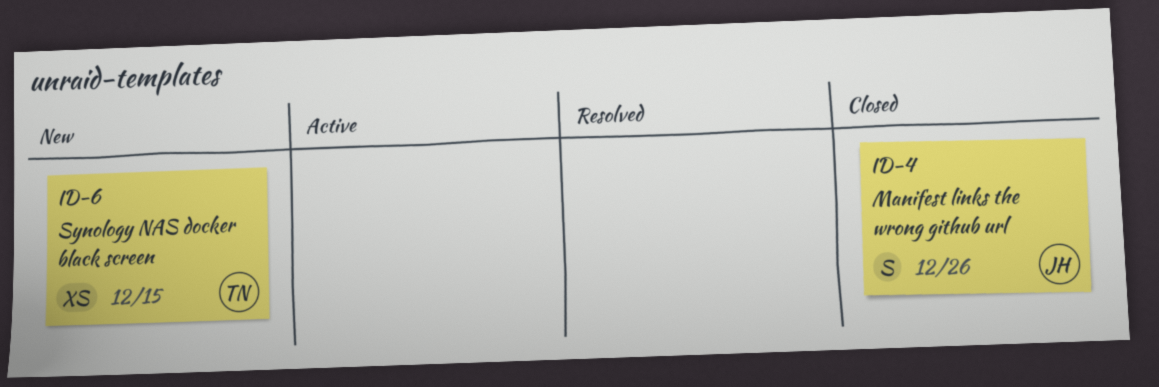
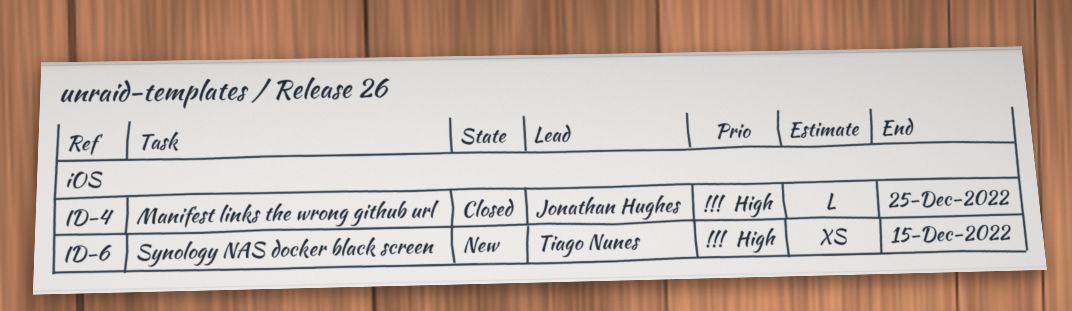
ID-4, estimate: S -> L
ID-4, due: Dec 26 -> Dec 25

